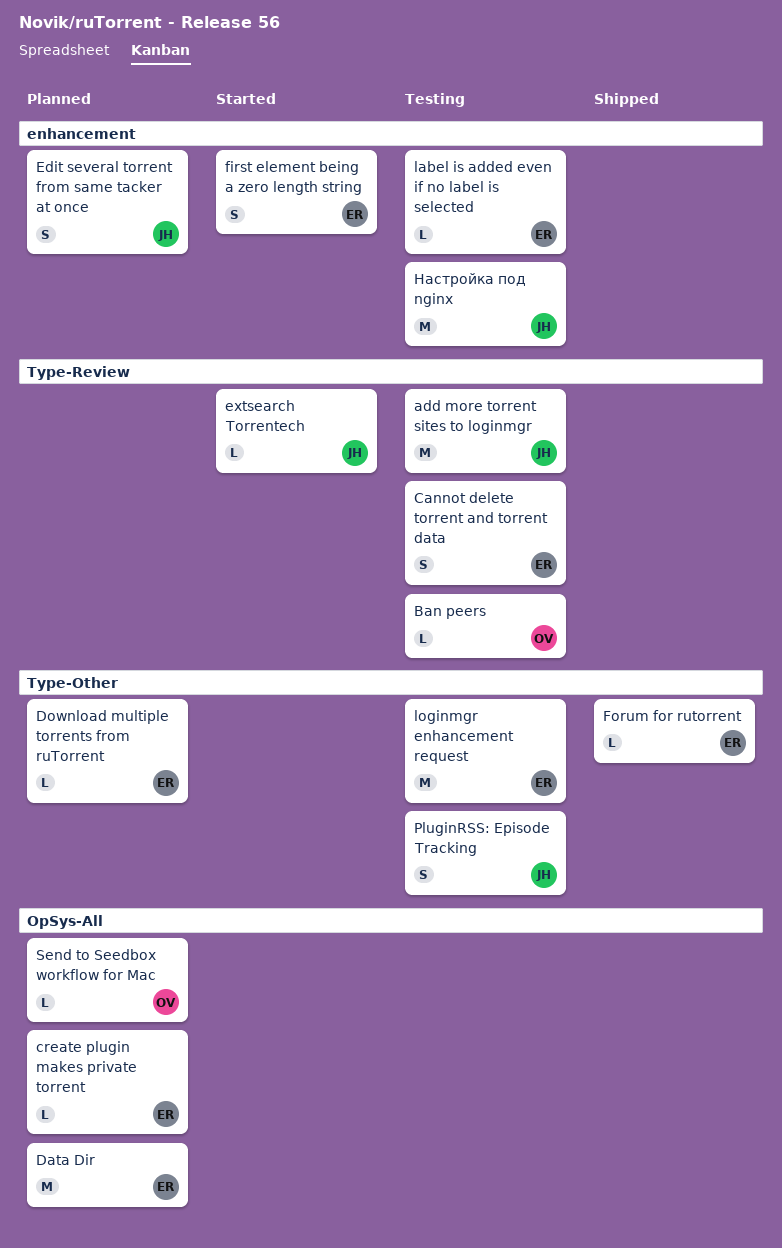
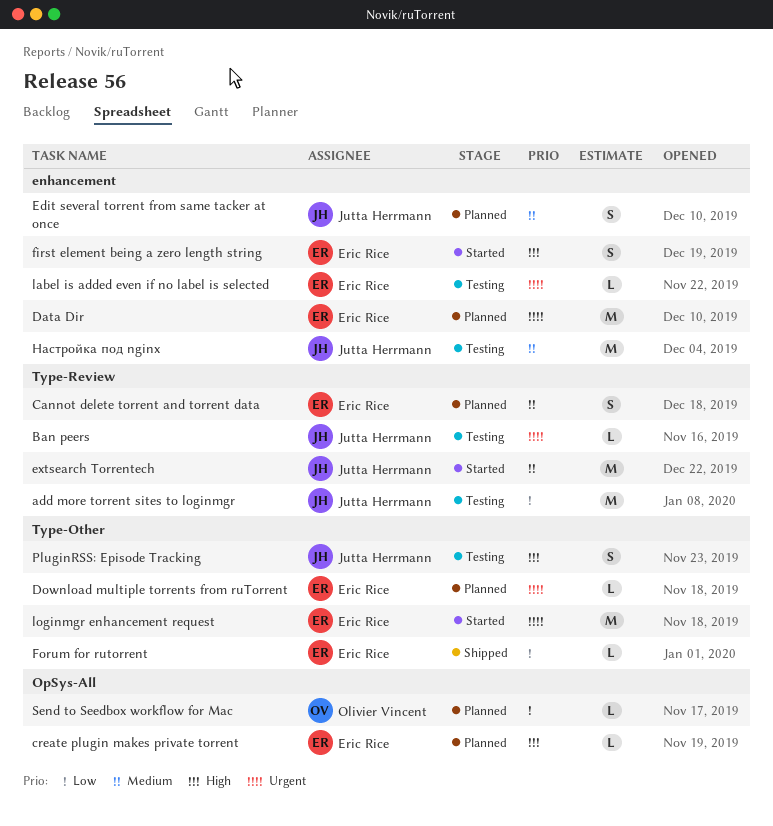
Ban peers, owner: Olivier Vincent -> Jutta Herrmann
Cannot delete torrent and torrent data, status: Testing -> Planned
Data Dir, label: OpSys-All -> enhancement
extsearch Torrentech, estimate: L -> M
loginmgr enhancement request, status: Testing -> Started

